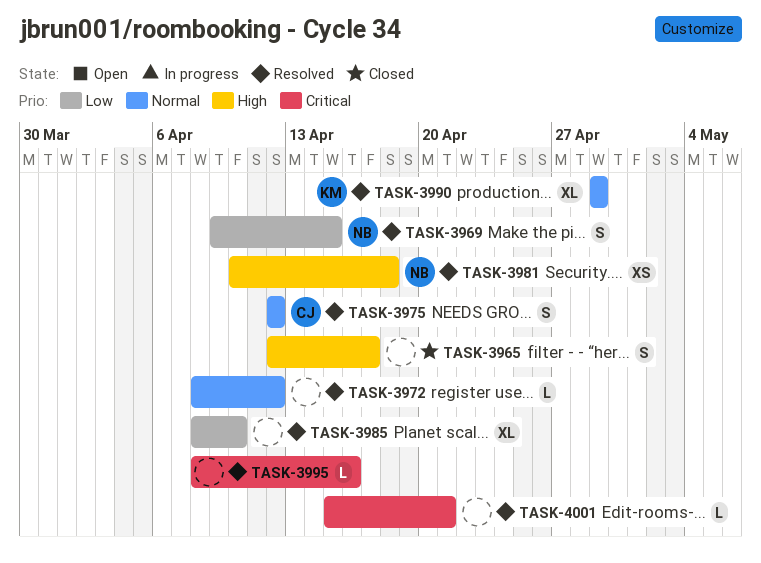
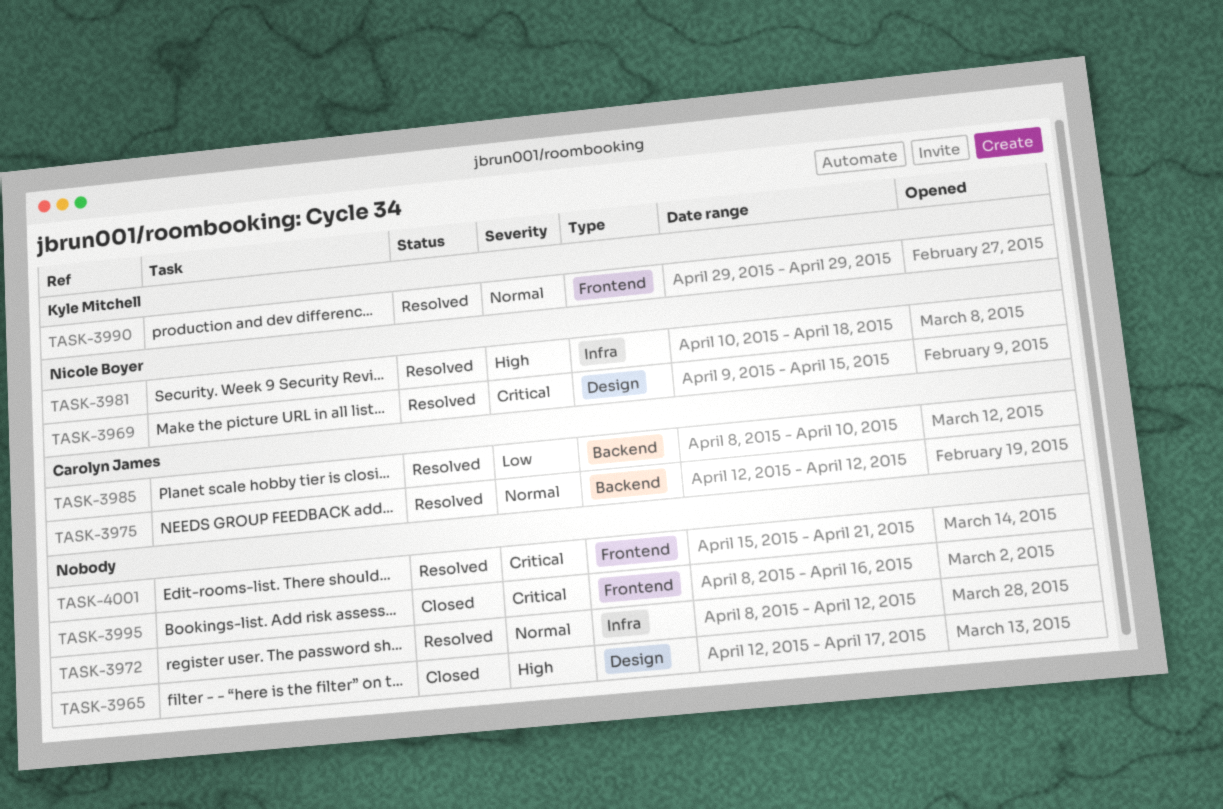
TASK-3969, priority: Low -> Critical
TASK-3985, owner: none -> Carolyn James
TASK-3995, status: Resolved -> Closed

